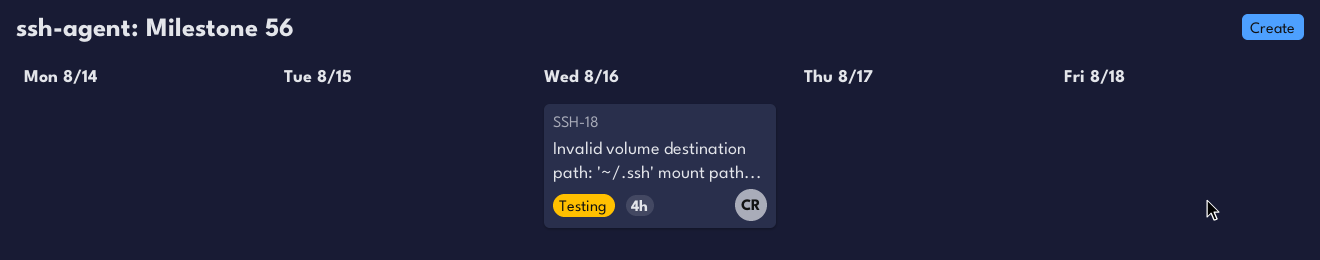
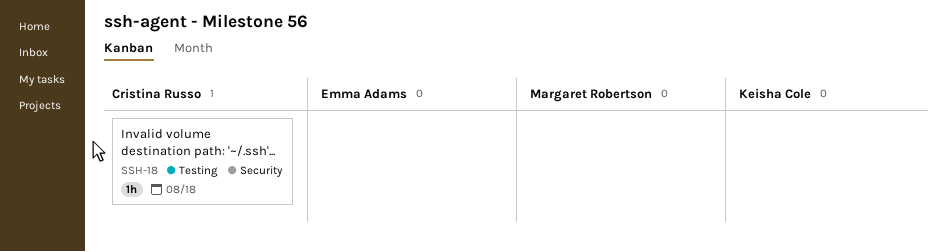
SSH-18, estimate: 4h -> 1h
SSH-18, due: Aug 16 -> Aug 18

